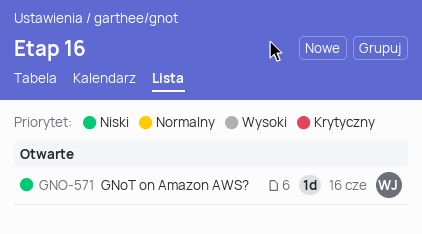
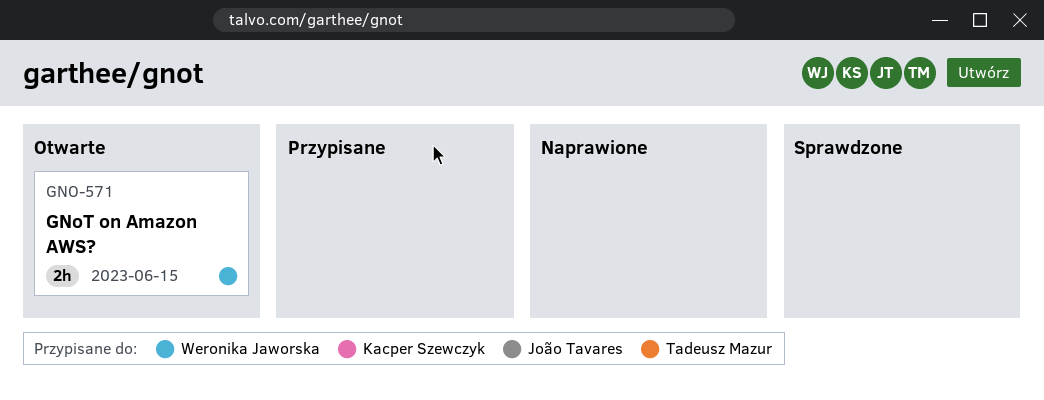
GNO-571, estimate: 1d -> 2h
GNO-571, due: Jun 16 -> Jun 15

